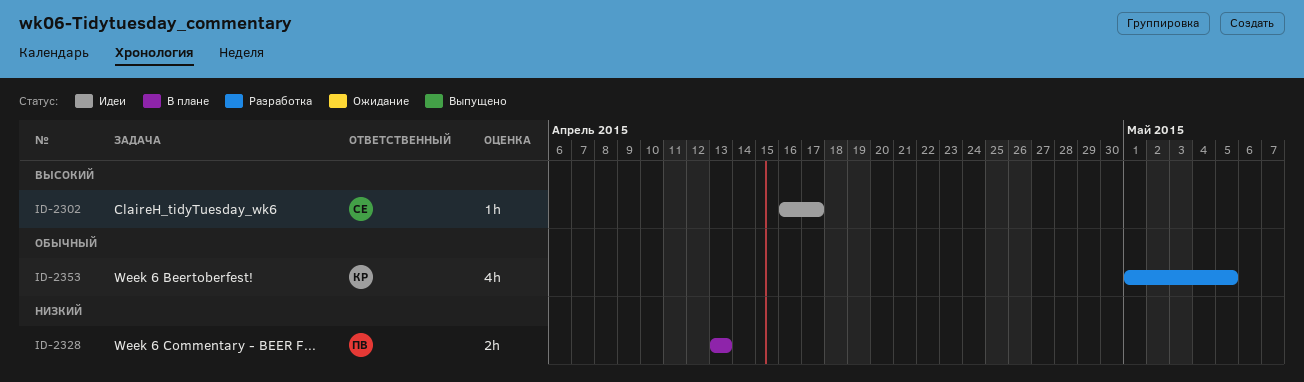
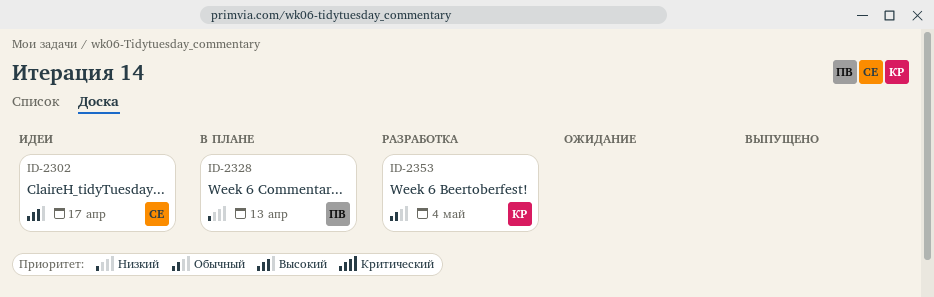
ID-2353, due: May 5 -> May 4

